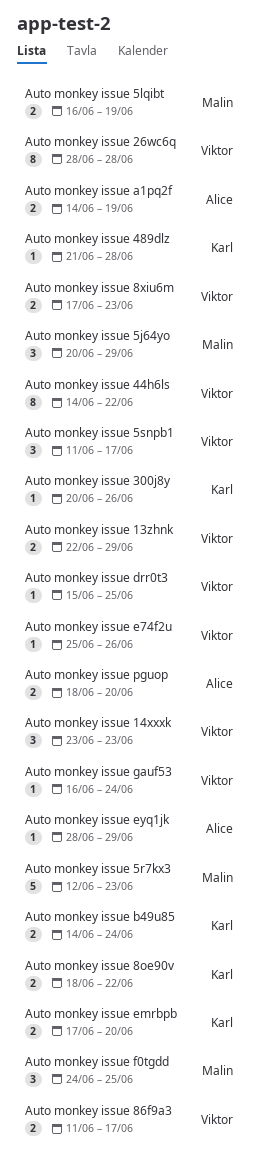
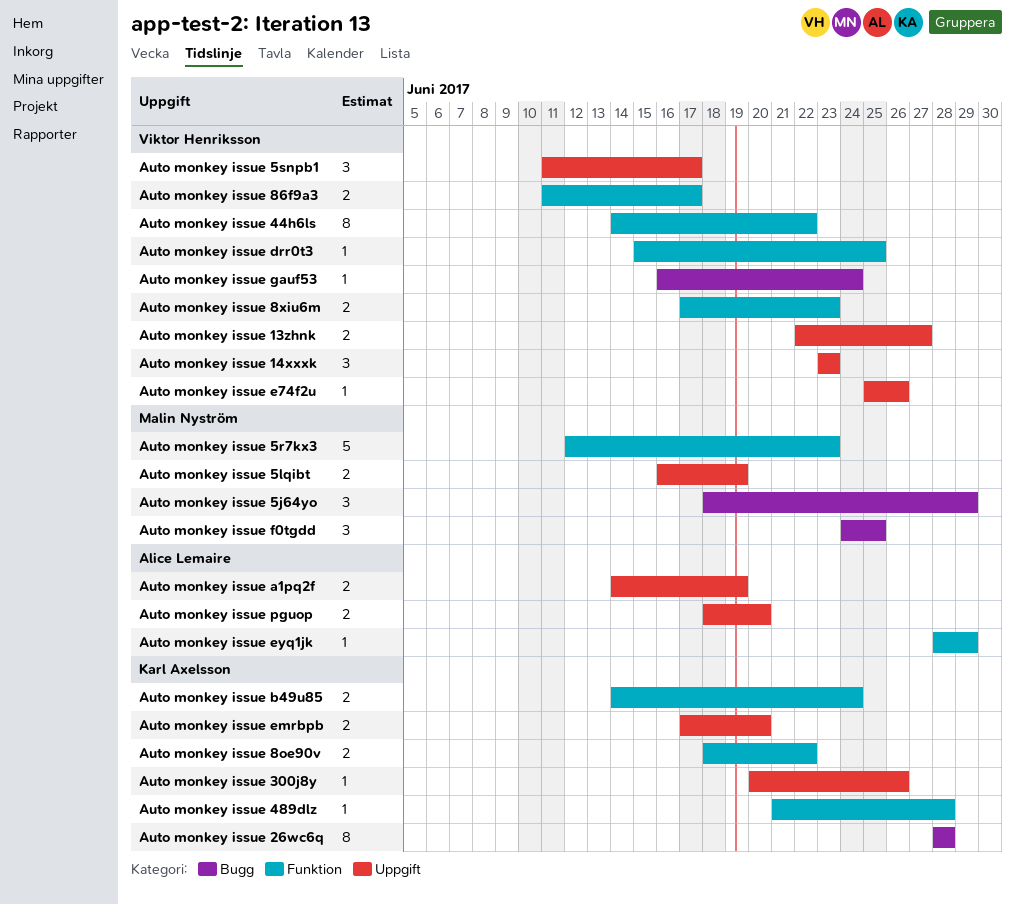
Auto monkey issue 13zhnk, due: Jun 29 -> Jun 27
Auto monkey issue 26wc6q, owner: Viktor Henriksson -> Karl Axelsson
Auto monkey issue 5j64yo, start: Jun 20 -> Jun 18

